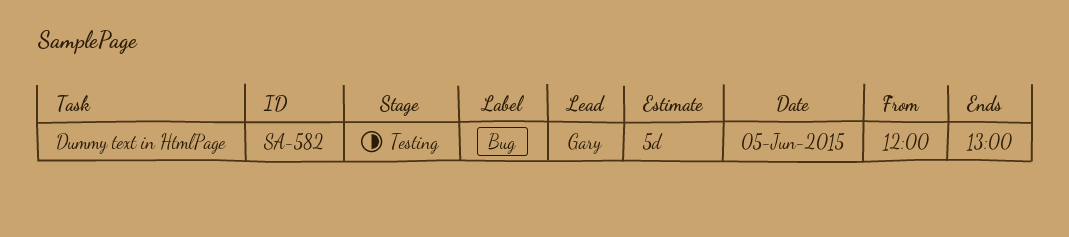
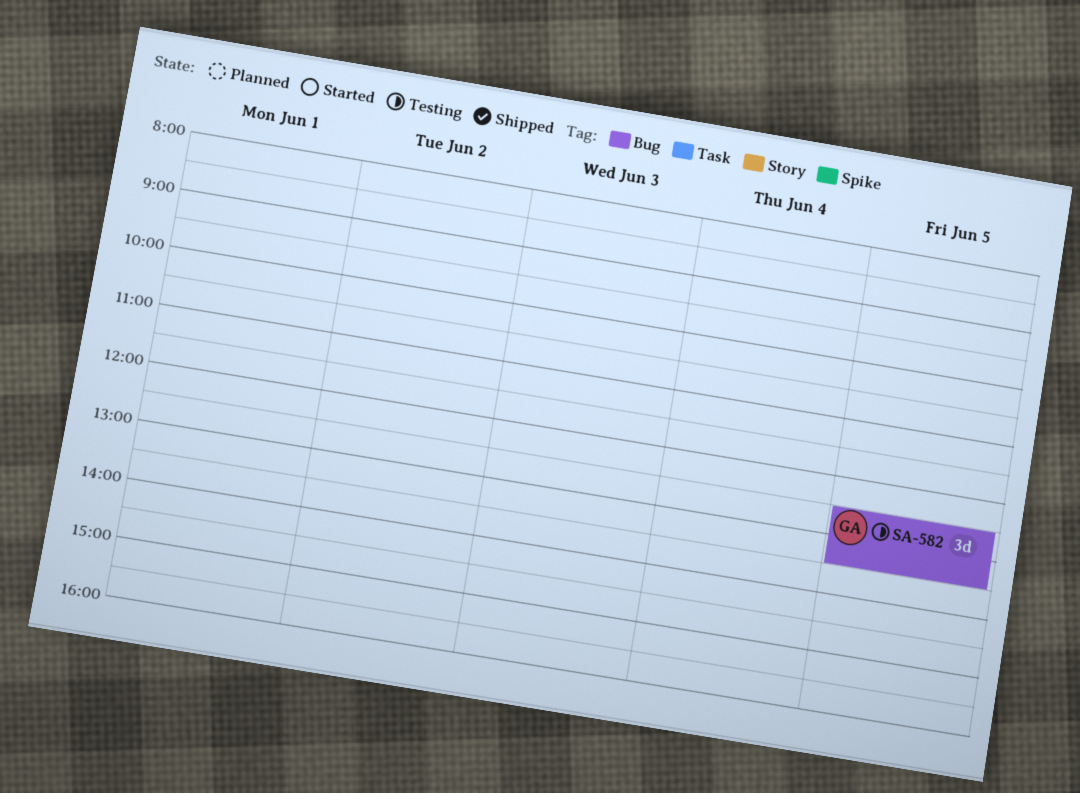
SA-582, estimate: 5d -> 3d
SA-582, begins: 12:00 -> 12:30
SA-582, ends: 13:00 -> 13:30

